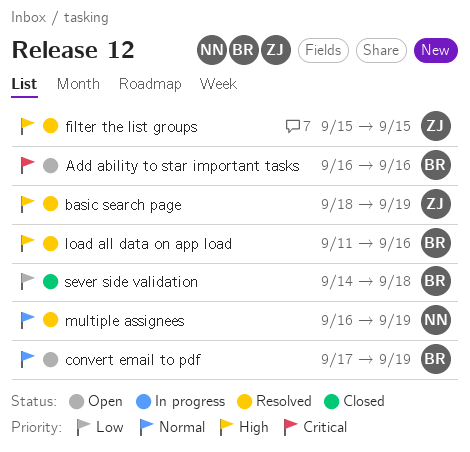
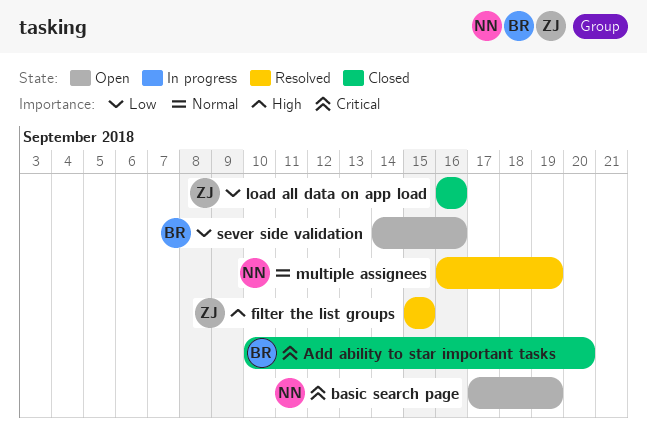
Add ability to star important tasks, status: Open -> Closed
Add ability to star important tasks, start: Sep 16 -> Sep 10
Add ability to star important tasks, due: Sep 16 -> Sep 20
basic search page, status: Resolved -> Open
basic search page, owner: ZJ -> NN
basic search page, priority: High -> Critical
basic search page, start: Sep 18 -> Sep 17
convert email to pdf: present -> none
load all data on app load, status: Resolved -> Closed
load all data on app load, owner: BR -> ZJ
load all data on app load, priority: High -> Low
load all data on app load, start: Sep 11 -> Sep 16
sever side validation, status: Closed -> Open
sever side validation, due: Sep 18 -> Sep 16

